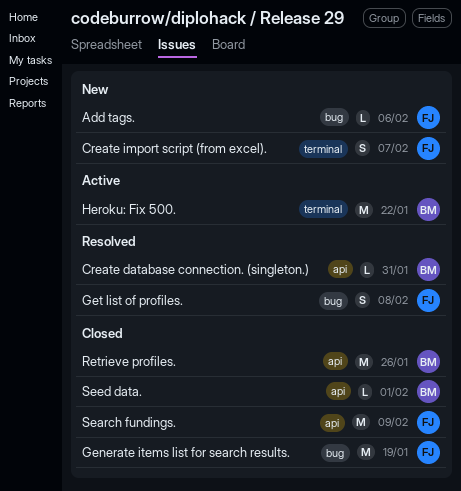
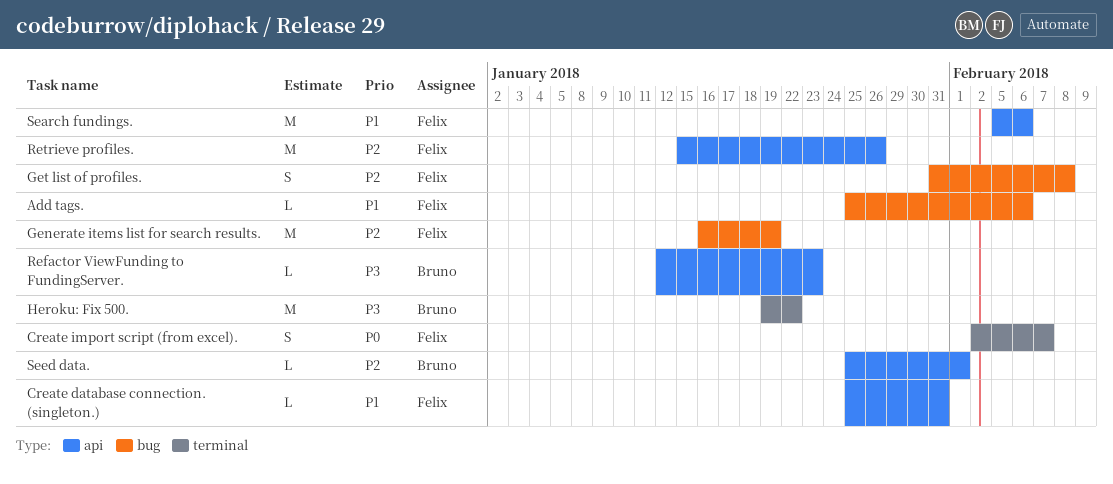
Create database connection. (singleton.), owner: Bruno -> Felix
Refactor ViewFunding to FundingServer.: none -> present
Retrieve profiles., owner: Bruno -> Felix
Search fundings., due: Feb 9 -> Feb 6

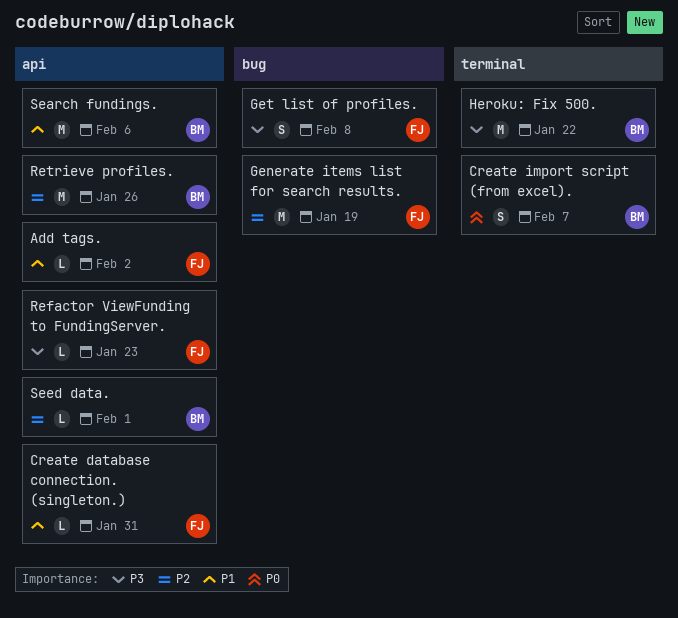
Add tags., label: bug -> api
Add tags., due: Feb 6 -> Feb 2
Create import script (from excel)., owner: Felix -> Bruno
Get list of profiles., priority: P2 -> P3
Refactor ViewFunding to FundingServer., owner: Bruno -> Felix
Retrieve profiles., owner: Felix -> Bruno
Search fundings., owner: Felix -> Bruno

